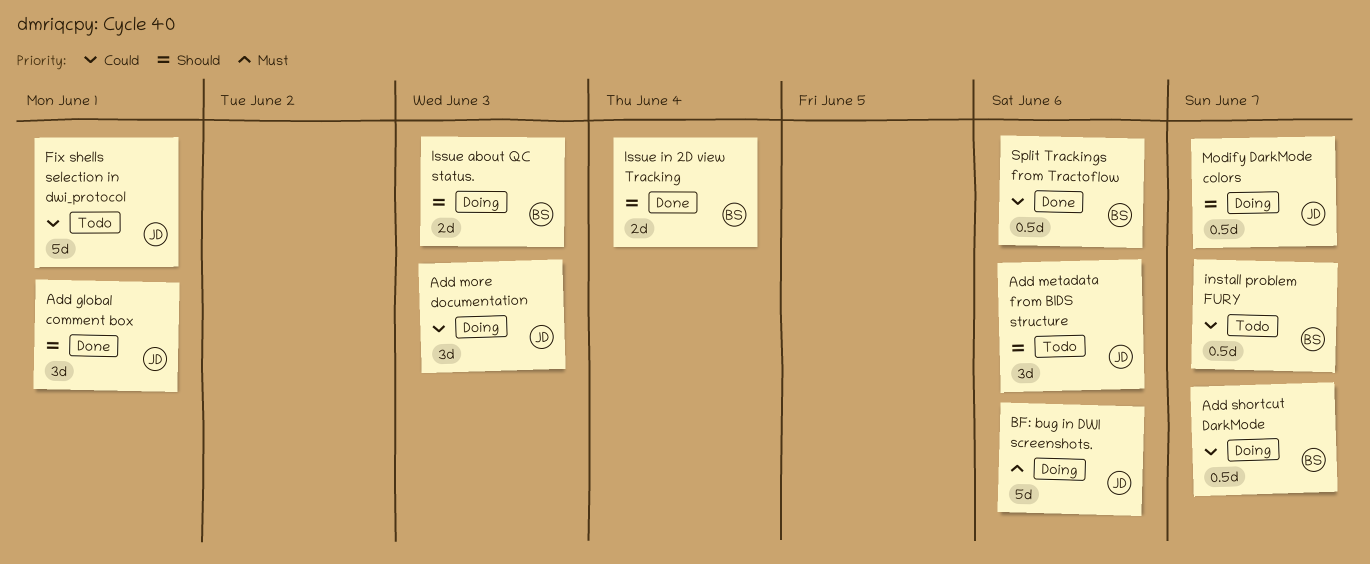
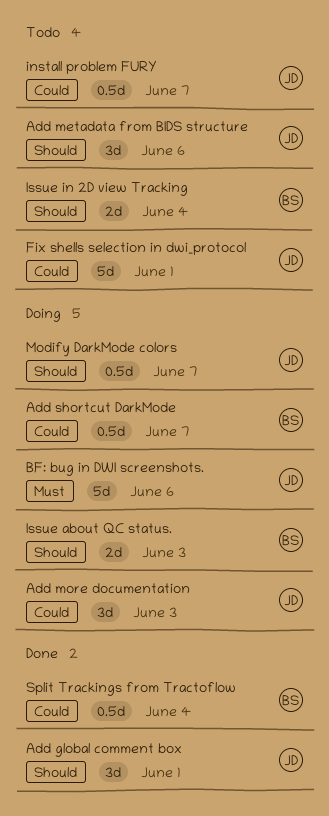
install problem FURY, owner: BS -> JD
Issue in 2D view Tracking, status: Done -> Todo
Split Trackings from Tractoflow, due: Jun 6 -> Jun 4

